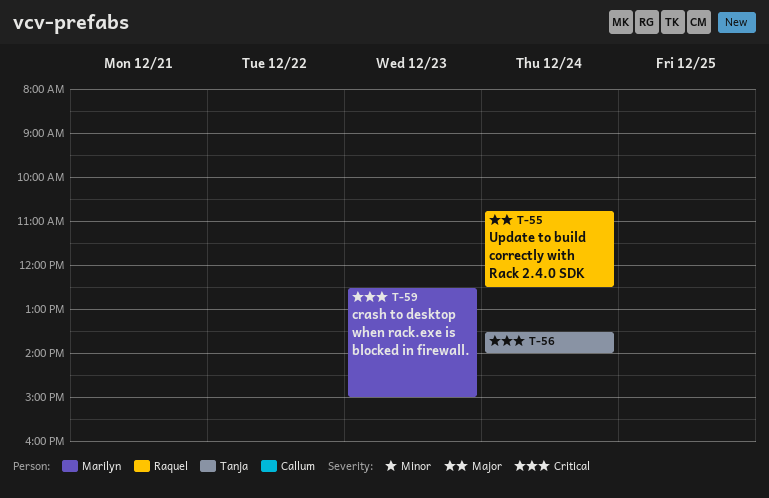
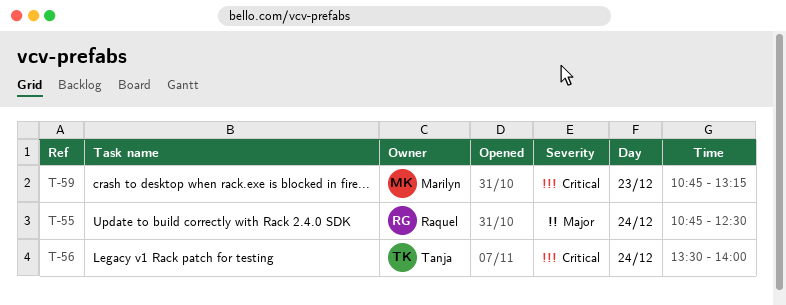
T-59, begins: 12:30 -> 10:45
T-59, ends: 15:00 -> 13:15

